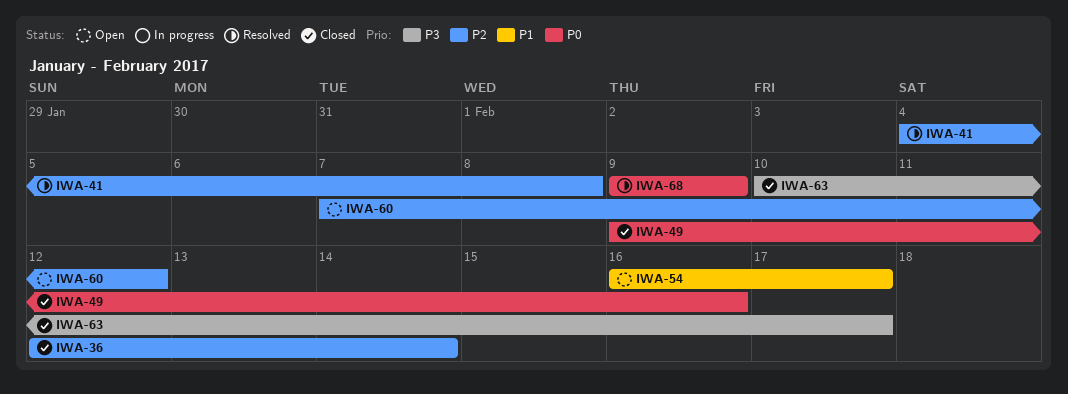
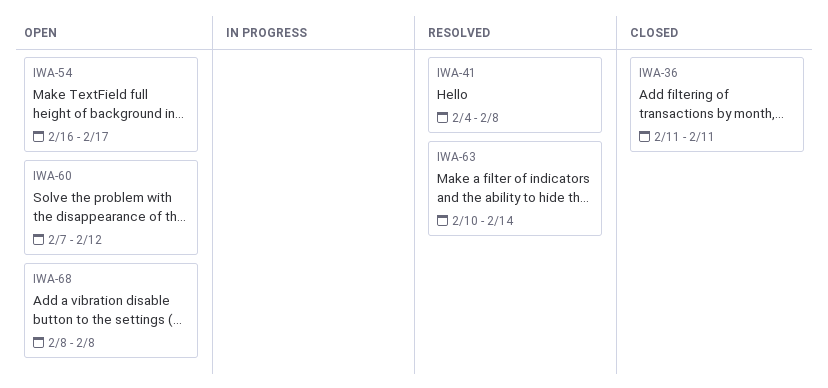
IWA-36, start: Feb 12 -> Feb 11
IWA-36, due: Feb 14 -> Feb 11
IWA-49: present -> none
IWA-63, status: Closed -> Resolved
IWA-63, due: Feb 17 -> Feb 14
IWA-68, status: Resolved -> Open
IWA-68, start: Feb 9 -> Feb 8
IWA-68, due: Feb 9 -> Feb 8

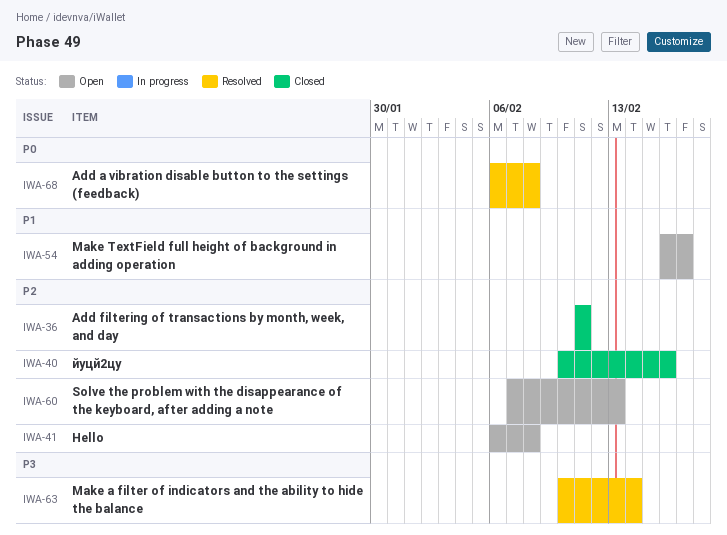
IWA-40: none -> present
IWA-41, status: Resolved -> Open
IWA-41, start: Feb 4 -> Feb 6
IWA-60, due: Feb 12 -> Feb 13
IWA-68, status: Open -> Resolved
IWA-68, start: Feb 8 -> Feb 6

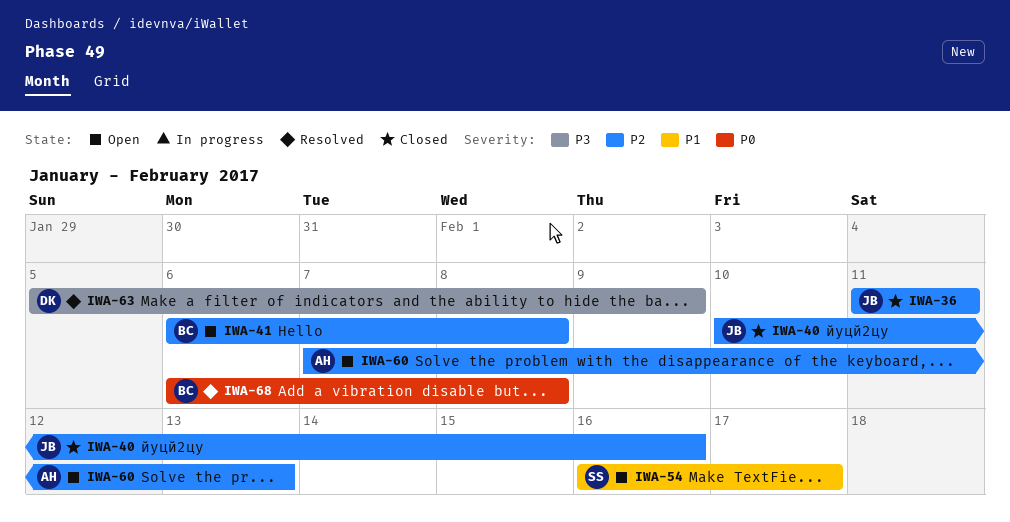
IWA-63, start: Feb 10 -> Feb 5
IWA-63, due: Feb 14 -> Feb 9

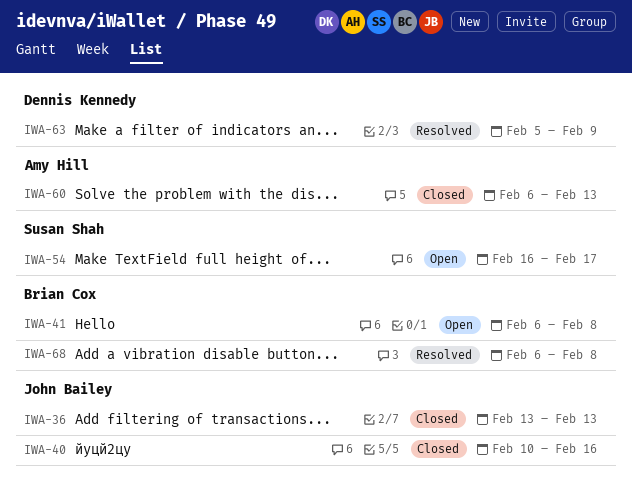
IWA-36, start: Feb 11 -> Feb 13
IWA-36, due: Feb 11 -> Feb 13
IWA-60, status: Open -> Closed
IWA-60, start: Feb 7 -> Feb 6

